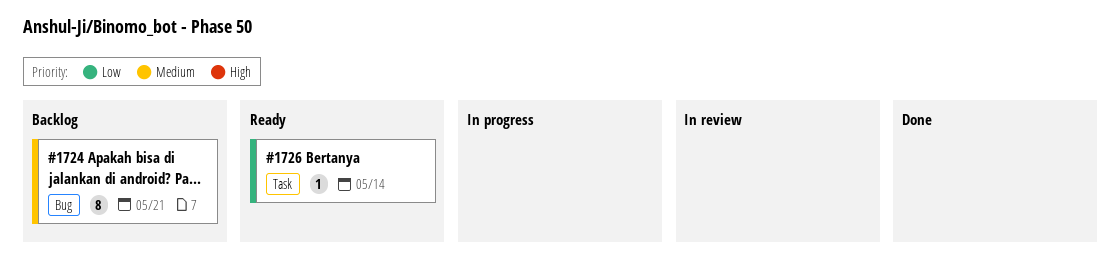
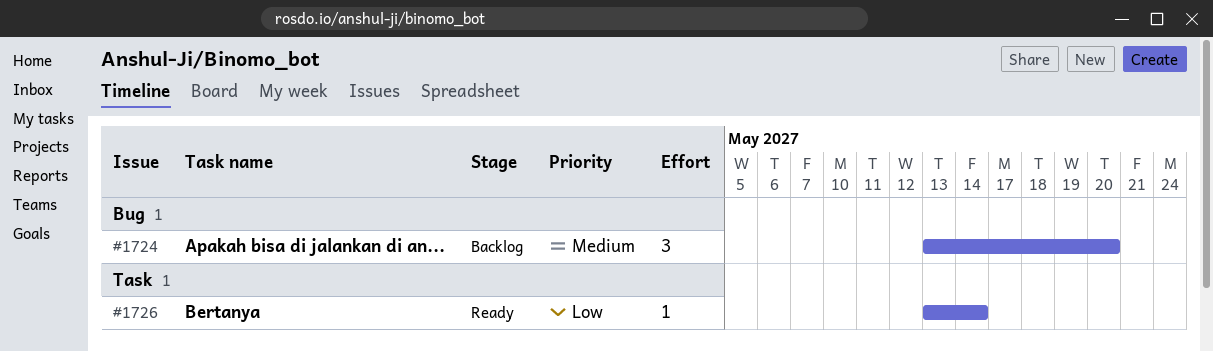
#1724, estimate: 8 -> 3
#1724, due: May 21 -> May 20

